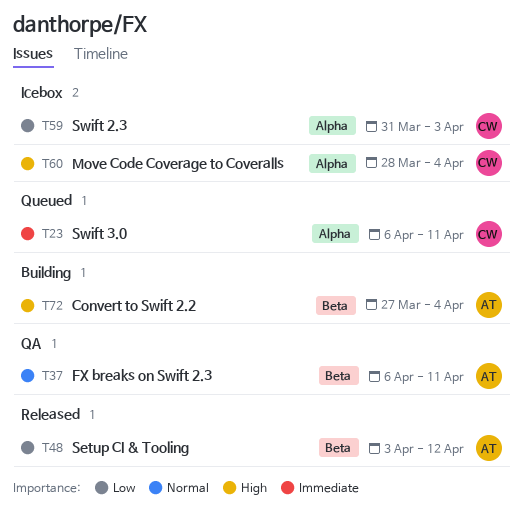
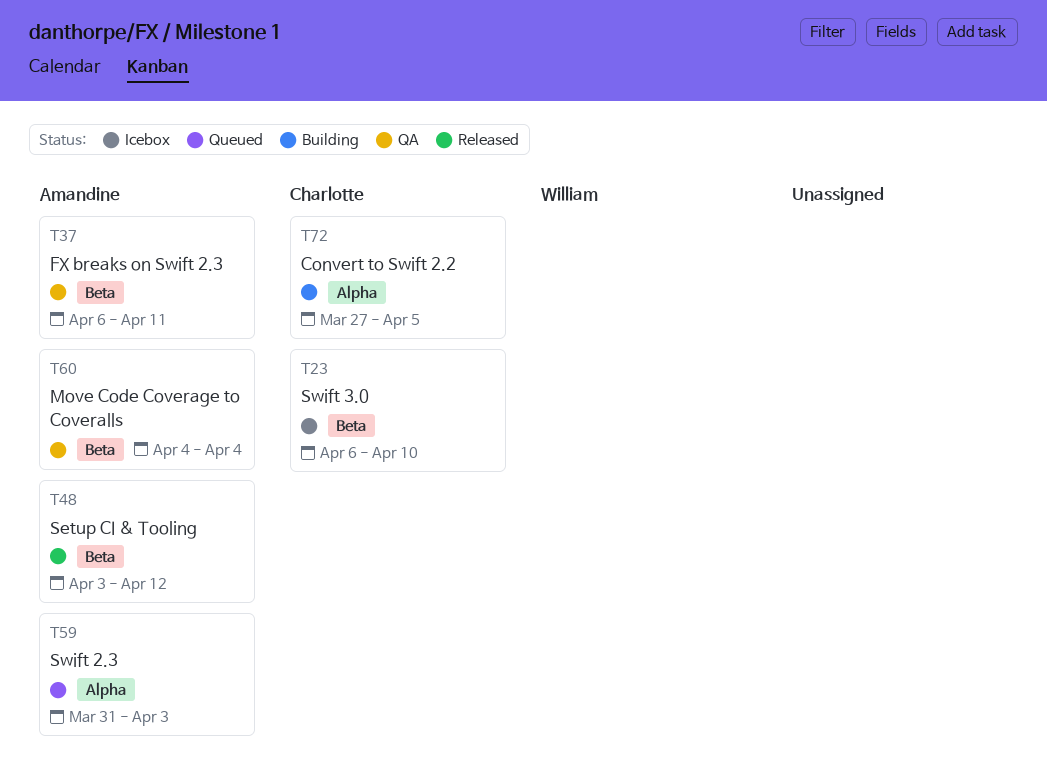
T23, status: Queued -> Icebox
T23, label: Alpha -> Beta
T23, due: Apr 11 -> Apr 10
T59, status: Icebox -> Queued
T59, owner: Charlotte -> Amandine
T60, status: Icebox -> QA
T60, owner: Charlotte -> Amandine
T60, label: Alpha -> Beta
T60, start: Mar 28 -> Apr 4
T72, owner: Amandine -> Charlotte
T72, label: Beta -> Alpha
T72, due: Apr 4 -> Apr 5

